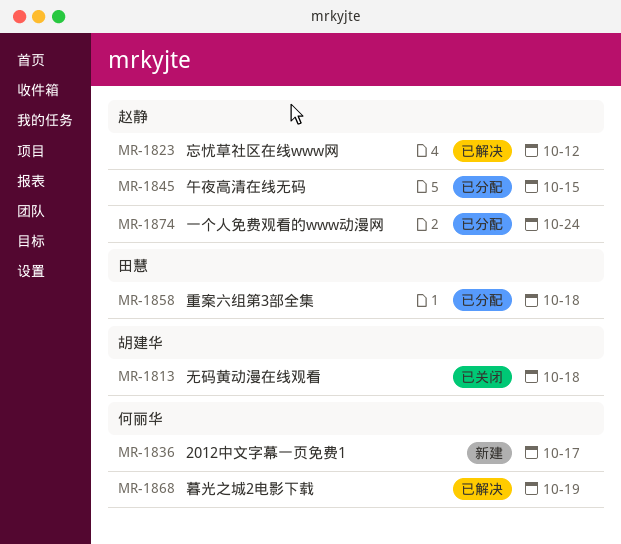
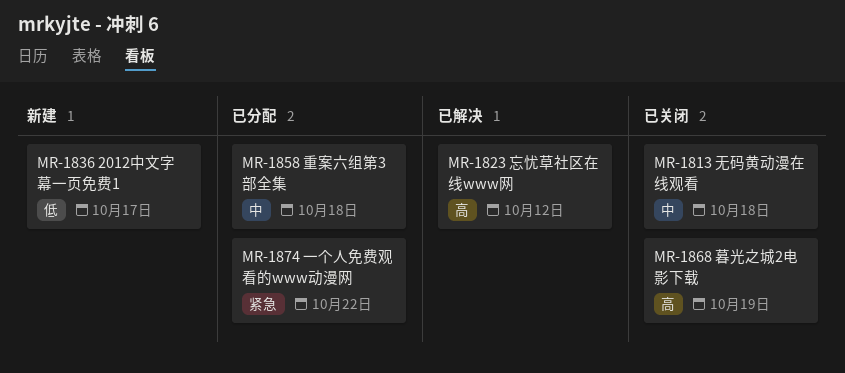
MR-1845: present -> none
MR-1868, status: 已解决 -> 已关闭
MR-1874, due: Oct 24 -> Oct 22

